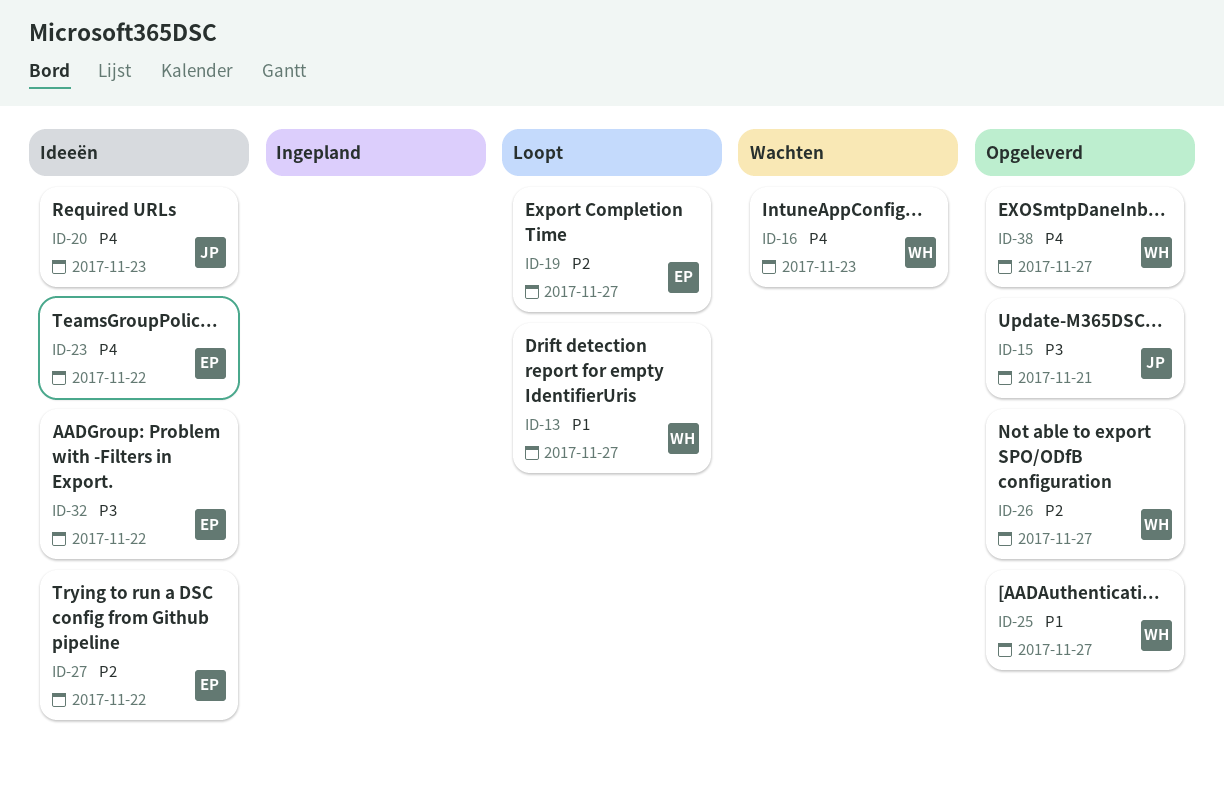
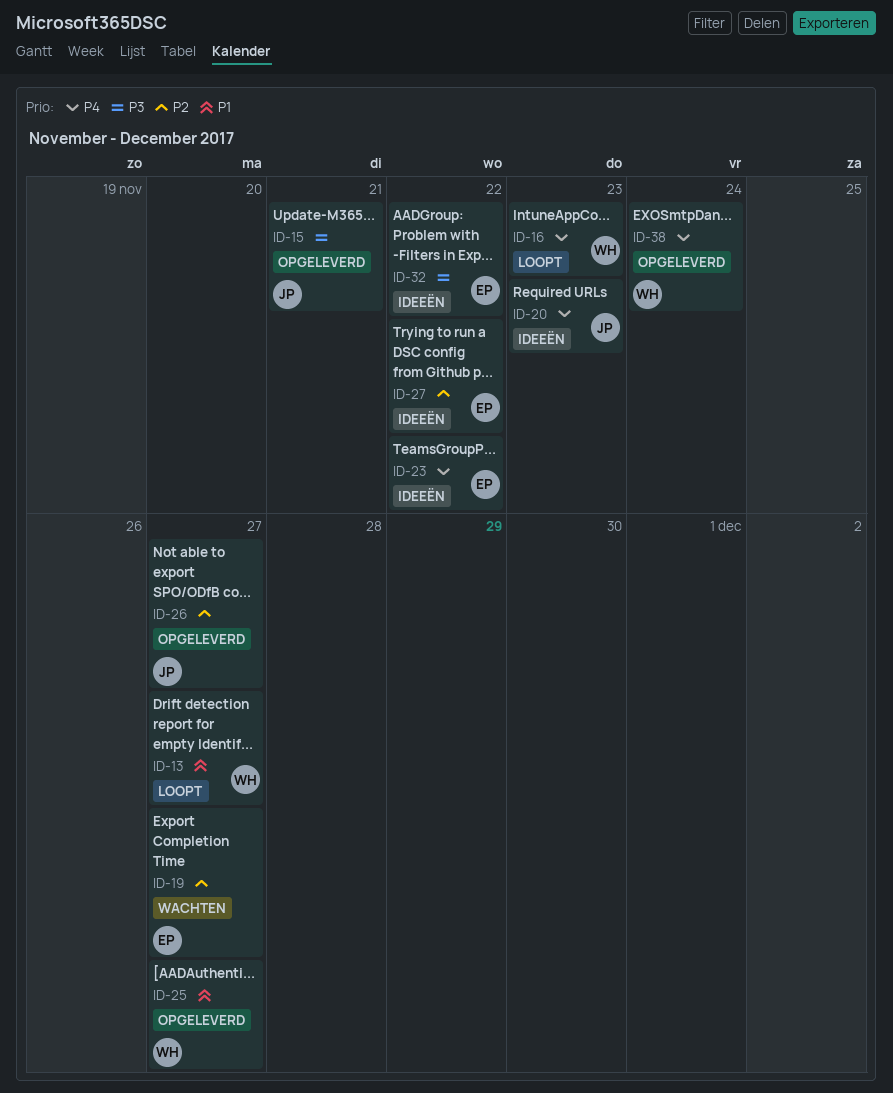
ID-16, status: Wachten -> Loopt
ID-19, status: Loopt -> Wachten
ID-26, owner: WH -> JP
ID-38, due: Nov 27 -> Nov 24

